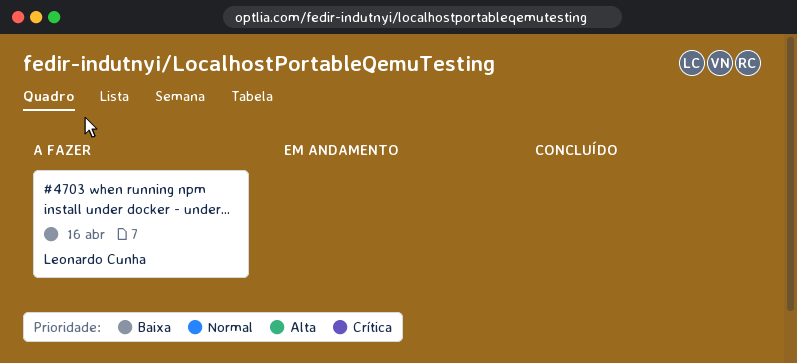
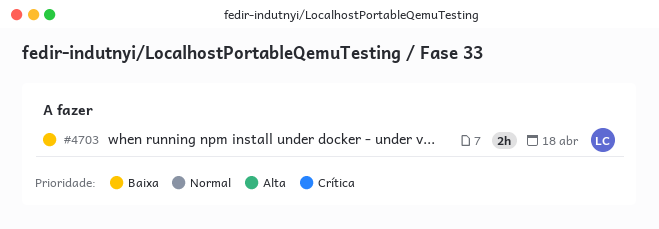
#4703, due: Apr 16 -> Apr 18

